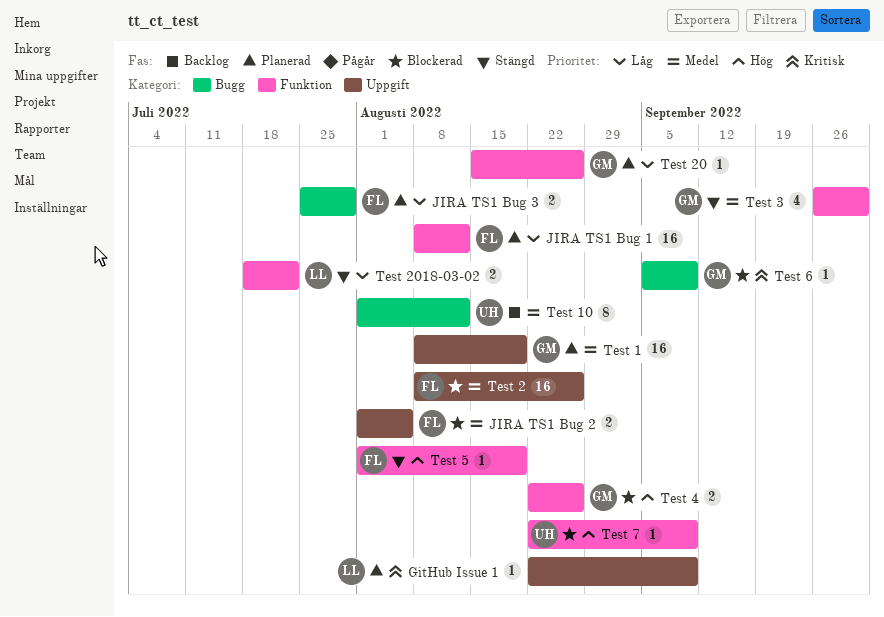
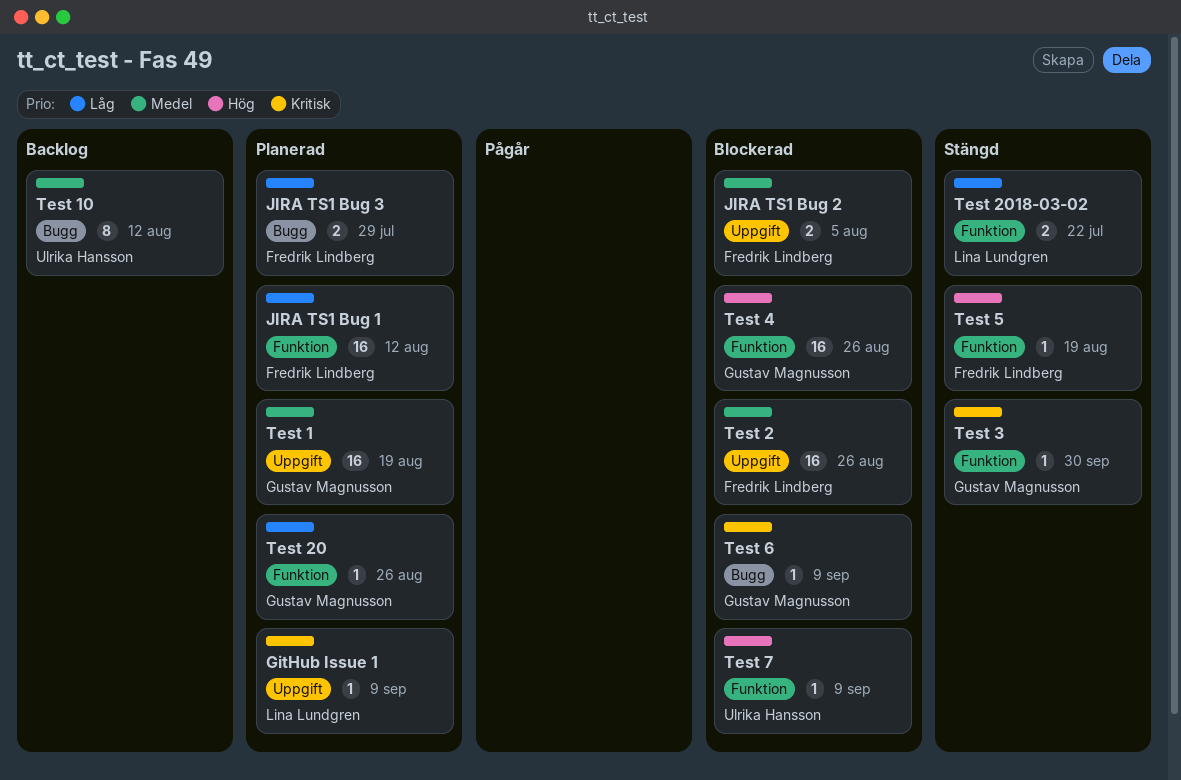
Test 3, priority: Medel -> Kritisk
Test 3, estimate: 4 -> 1
Test 4, estimate: 2 -> 16

